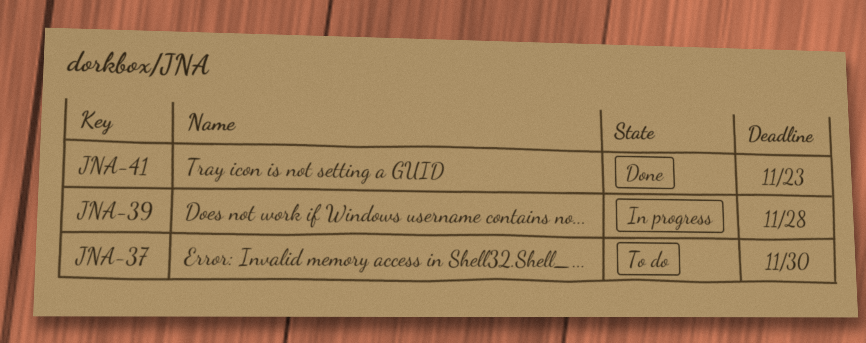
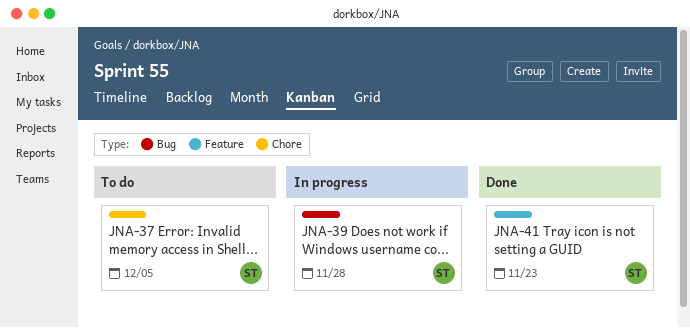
JNA-37, due: Nov 30 -> Dec 5

